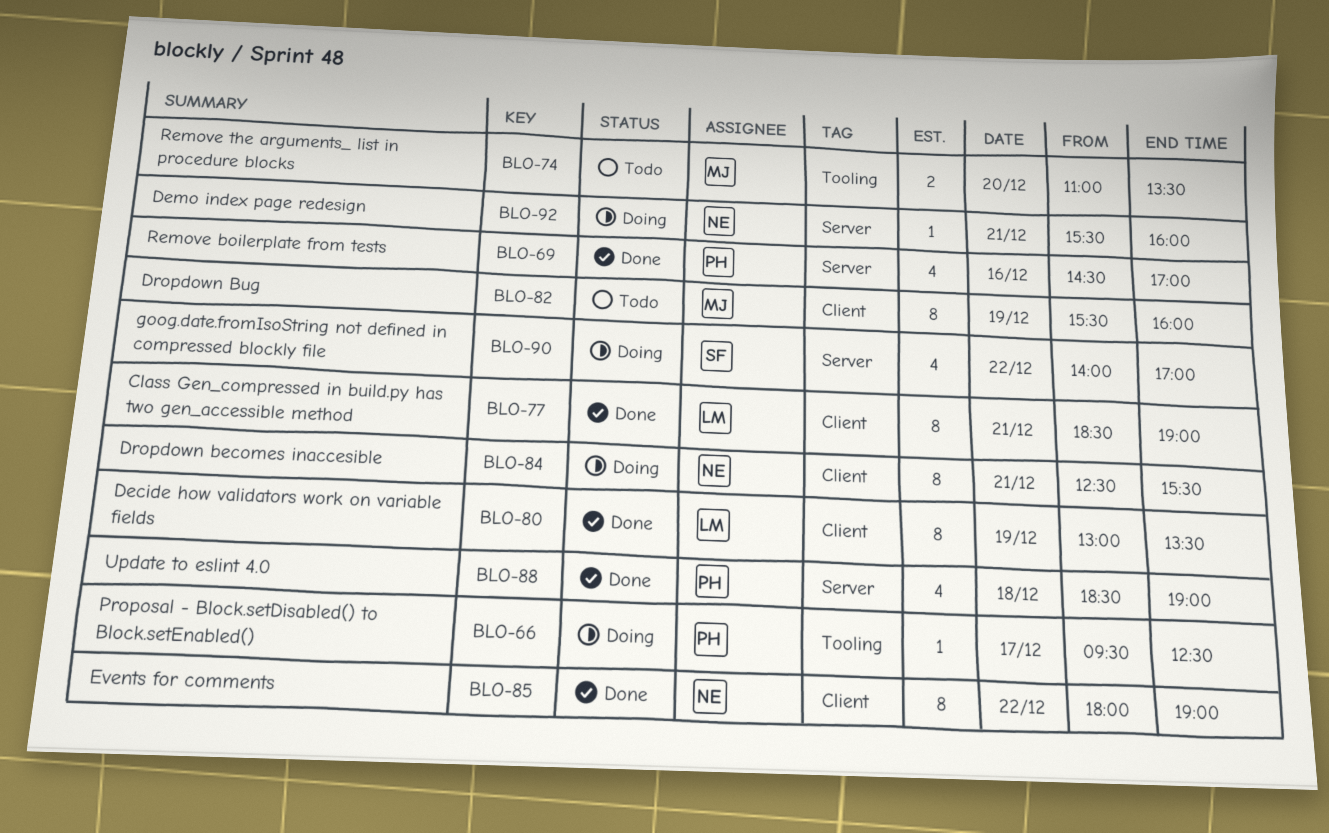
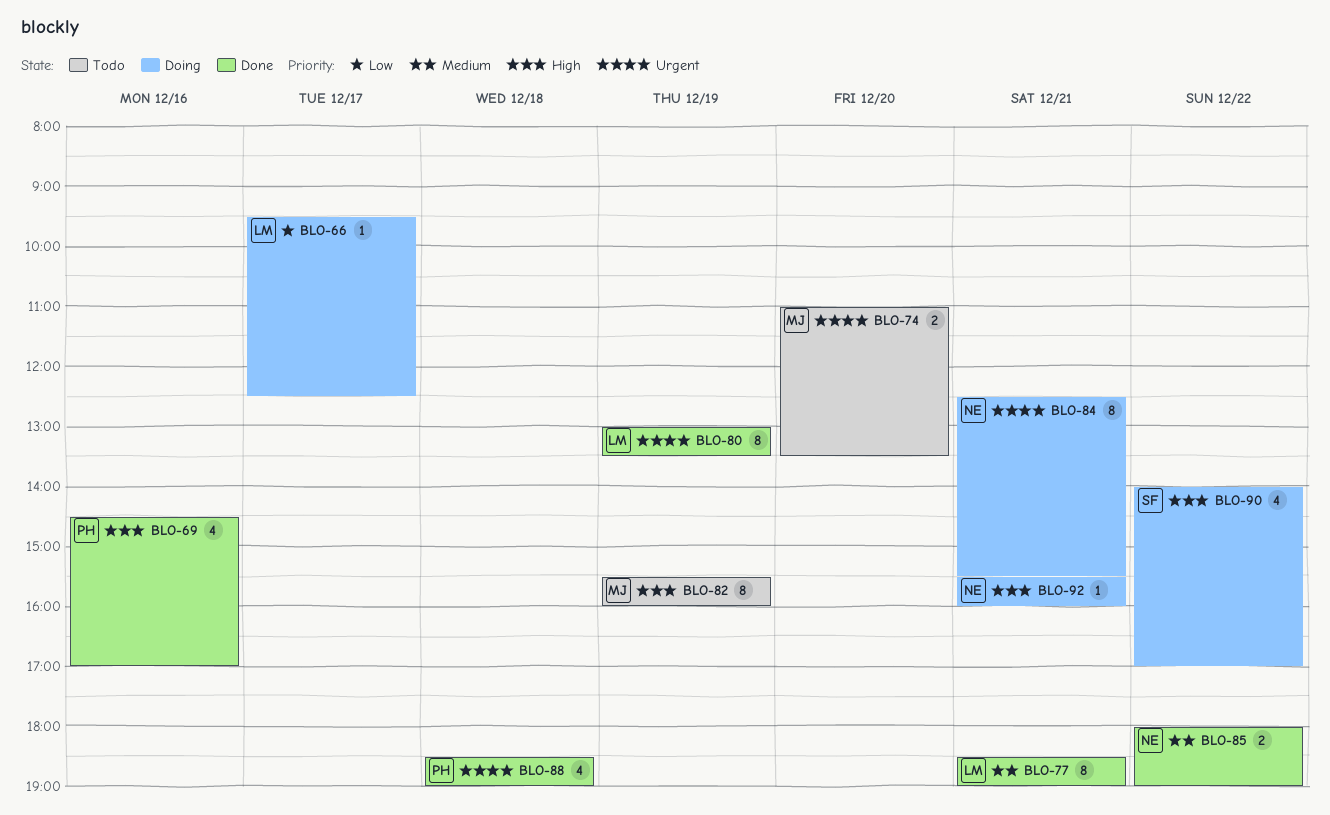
BLO-66, owner: PH -> LM
BLO-85, estimate: 8 -> 2

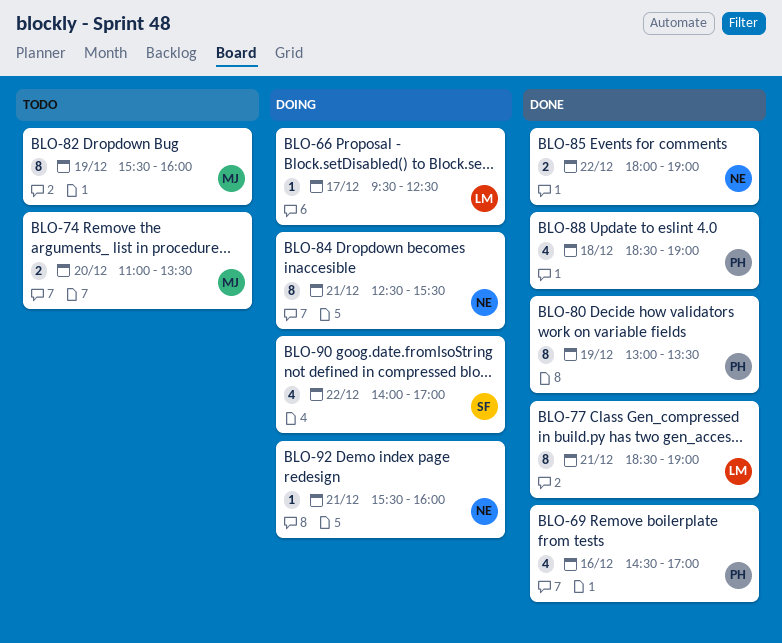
BLO-80, owner: LM -> PH

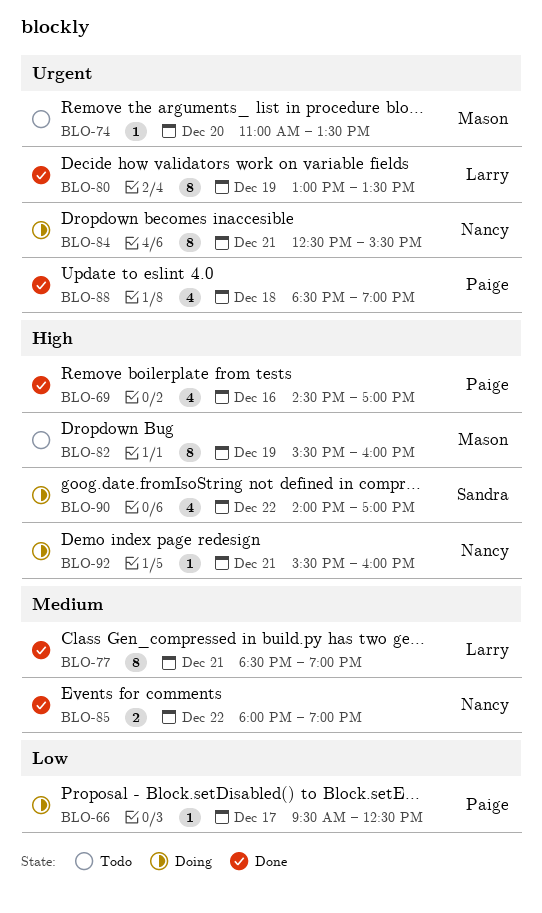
BLO-66, owner: Larry -> Paige
BLO-74, estimate: 2 -> 1
BLO-80, owner: Paige -> Larry

